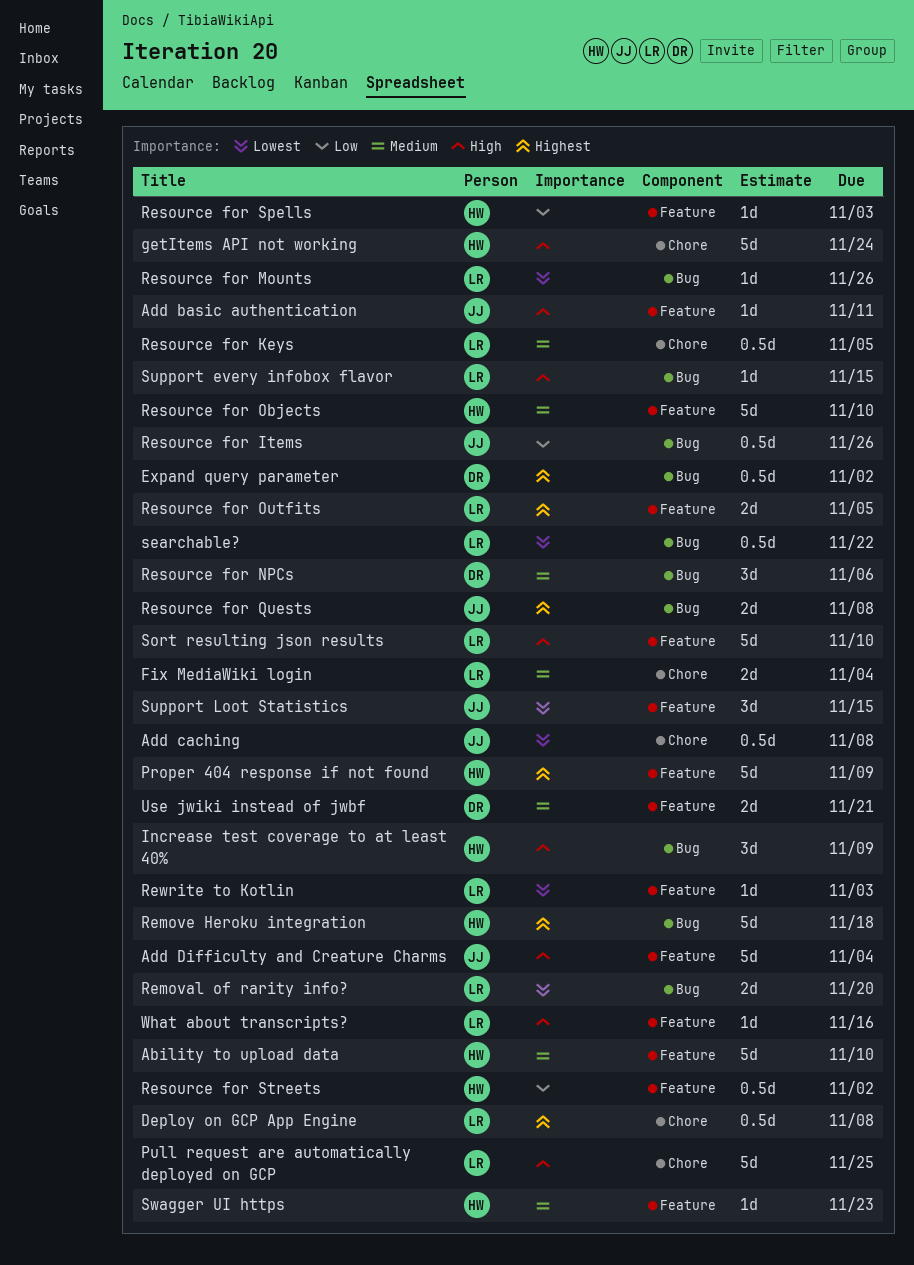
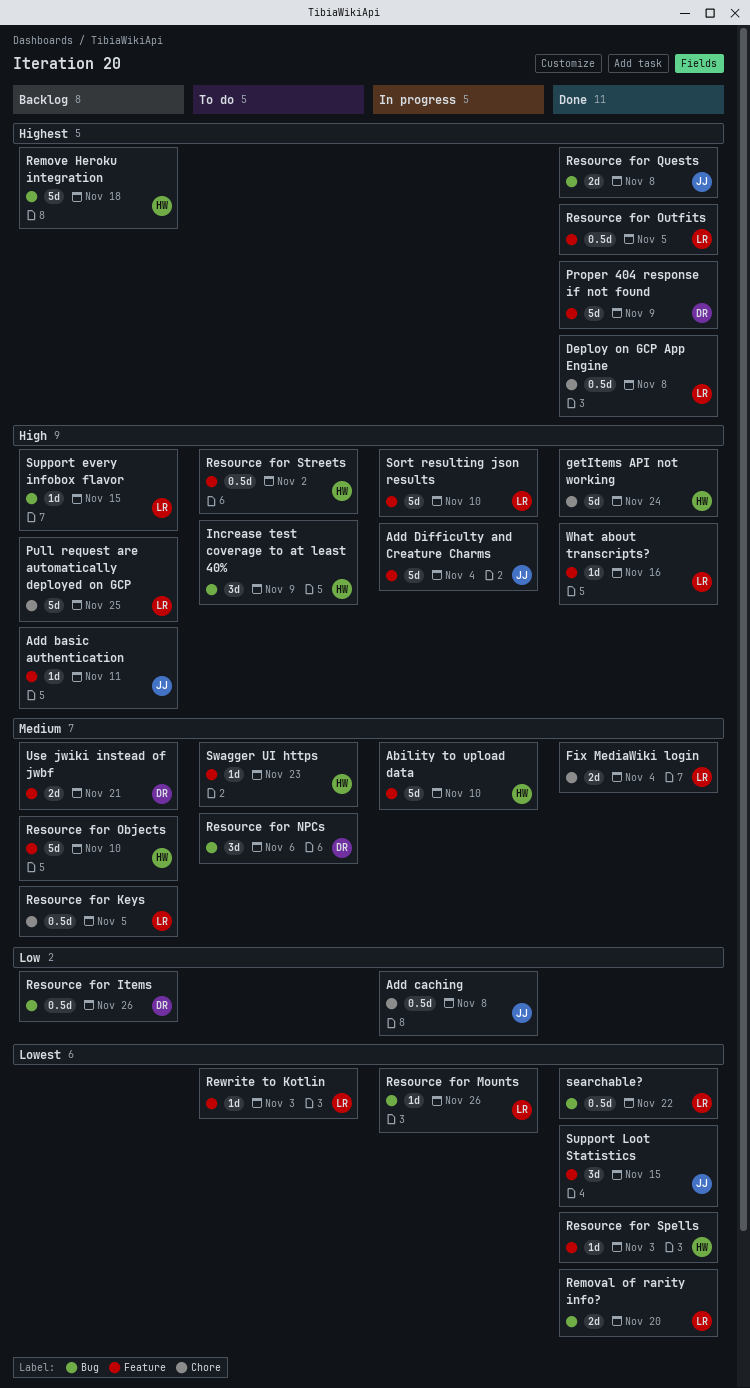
Add caching, priority: Lowest -> Low
Expand query parameter: present -> none
Proper 404 response if not found, owner: HW -> DR
Resource for Items, owner: JJ -> DR
Resource for Outfits, estimate: 2d -> 0.5d
Resource for Spells, priority: Low -> Lowest
Resource for Streets, priority: Low -> High

